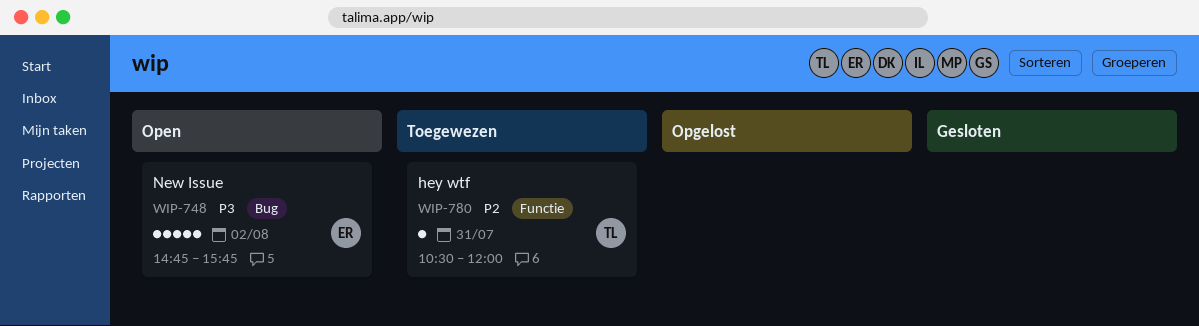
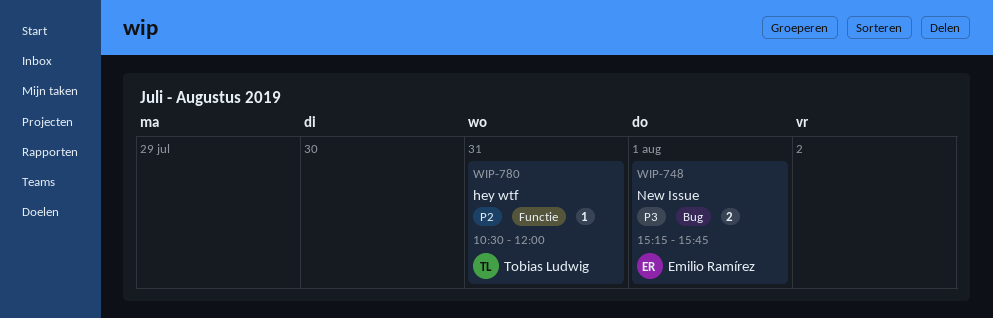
WIP-748, estimate: 5 -> 2
WIP-748, day: Aug 2 -> Aug 1
WIP-748, begins: 14:45 -> 15:15

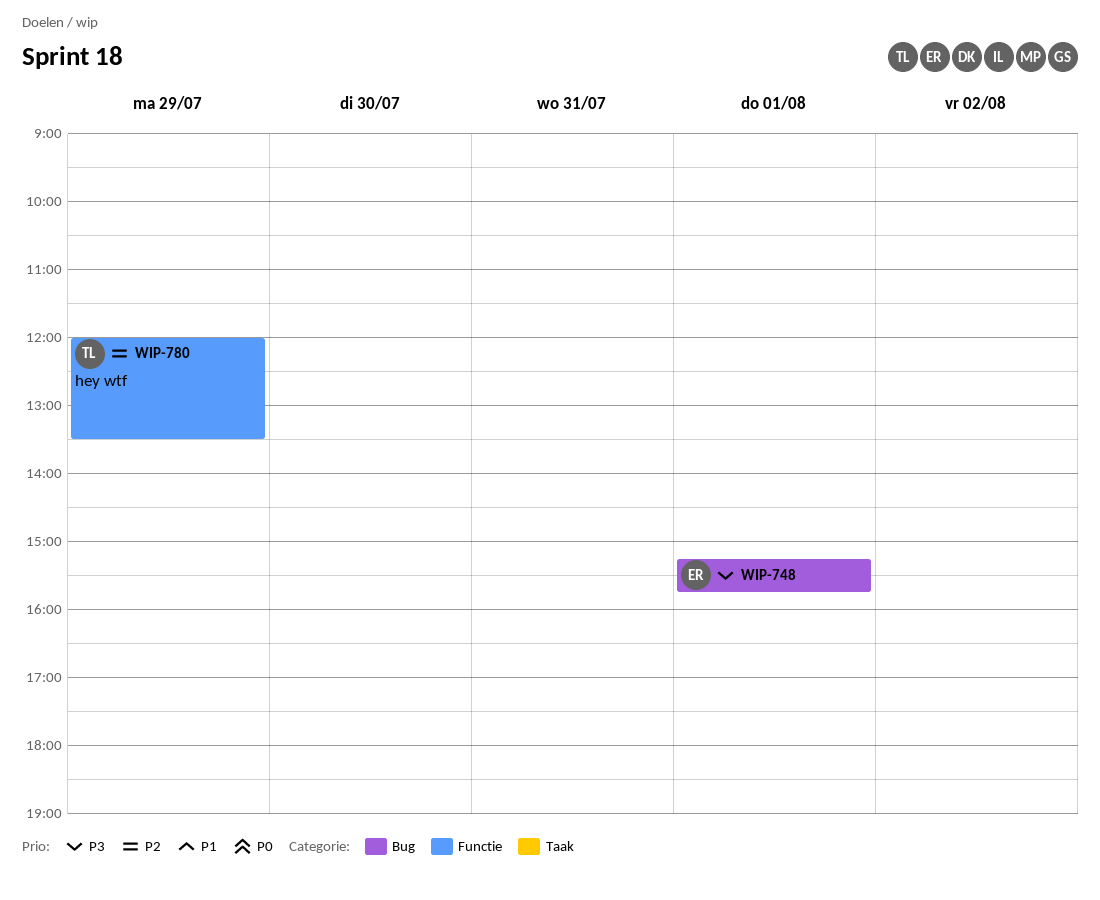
WIP-780, day: Jul 31 -> Jul 29
WIP-780, begins: 10:30 -> 12:00
WIP-780, ends: 12:00 -> 13:30

